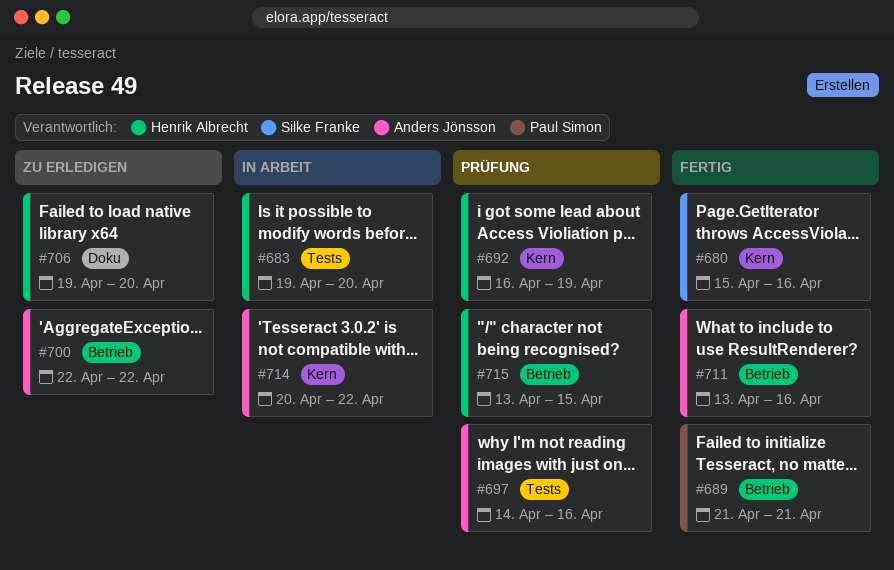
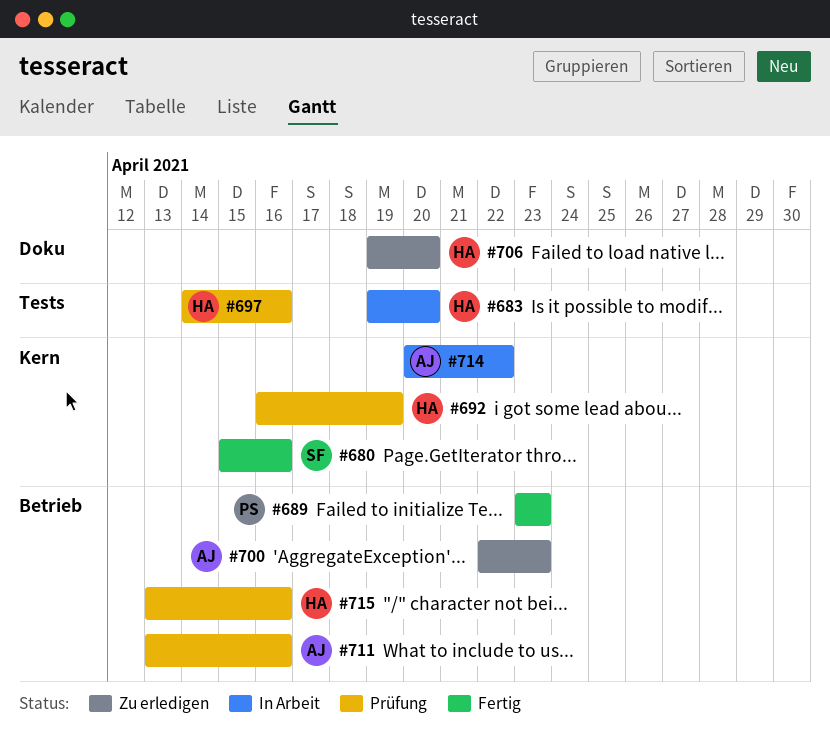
#689, start: Apr 21 -> Apr 23
#689, due: Apr 21 -> Apr 23
#697, owner: Anders Jönsson -> Henrik Albrecht
#700, due: Apr 22 -> Apr 23
#711, status: Fertig -> Prüfung
#715, due: Apr 15 -> Apr 16

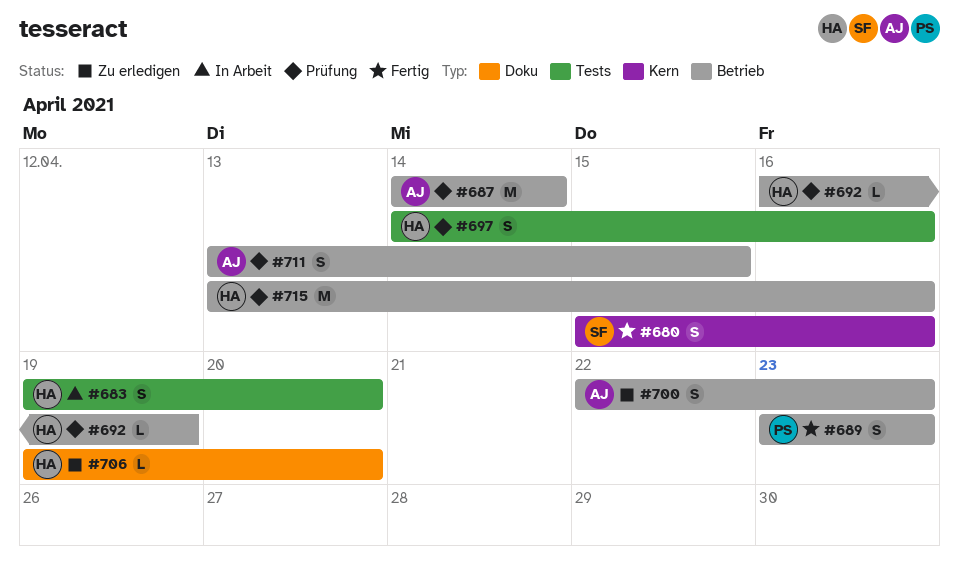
#687: none -> present
#692, label: Kern -> Betrieb
#711, due: Apr 16 -> Apr 15
#714: present -> none

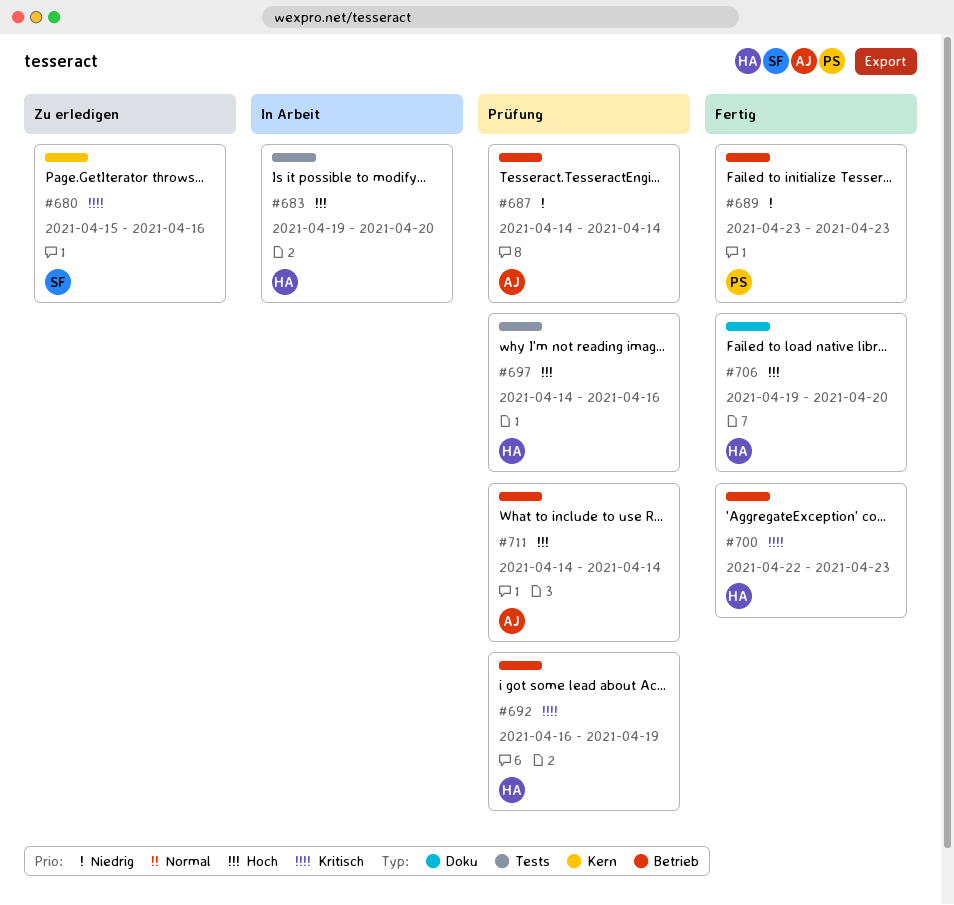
#680, status: Fertig -> Zu erledigen
#700, status: Zu erledigen -> Fertig
#700, owner: AJ -> HA
#706, status: Zu erledigen -> Fertig
#711, start: Apr 13 -> Apr 14
#711, due: Apr 15 -> Apr 14
#715: present -> none

